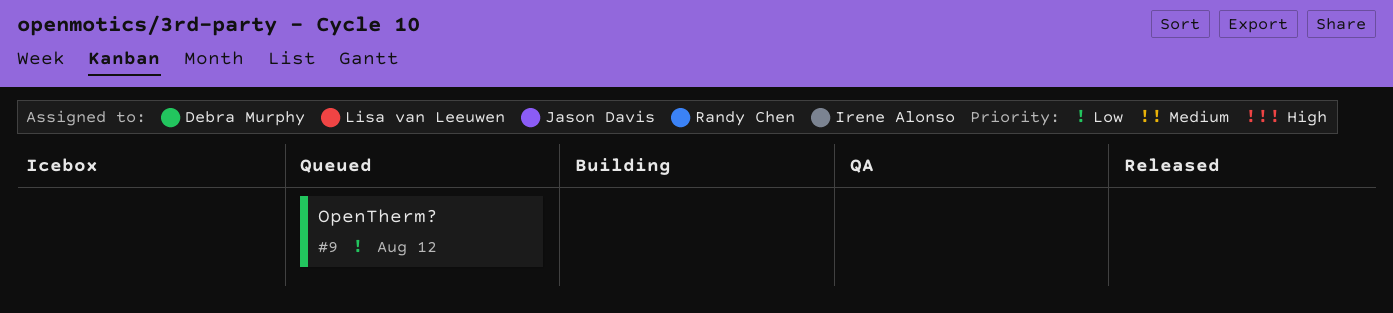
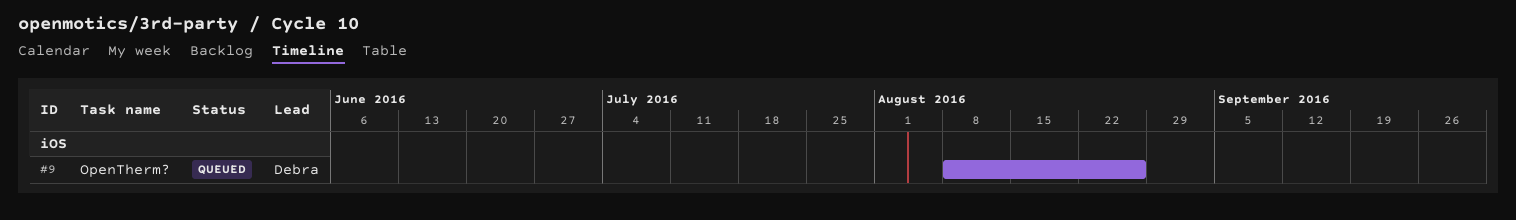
#9, due: Aug 12 -> Aug 26

